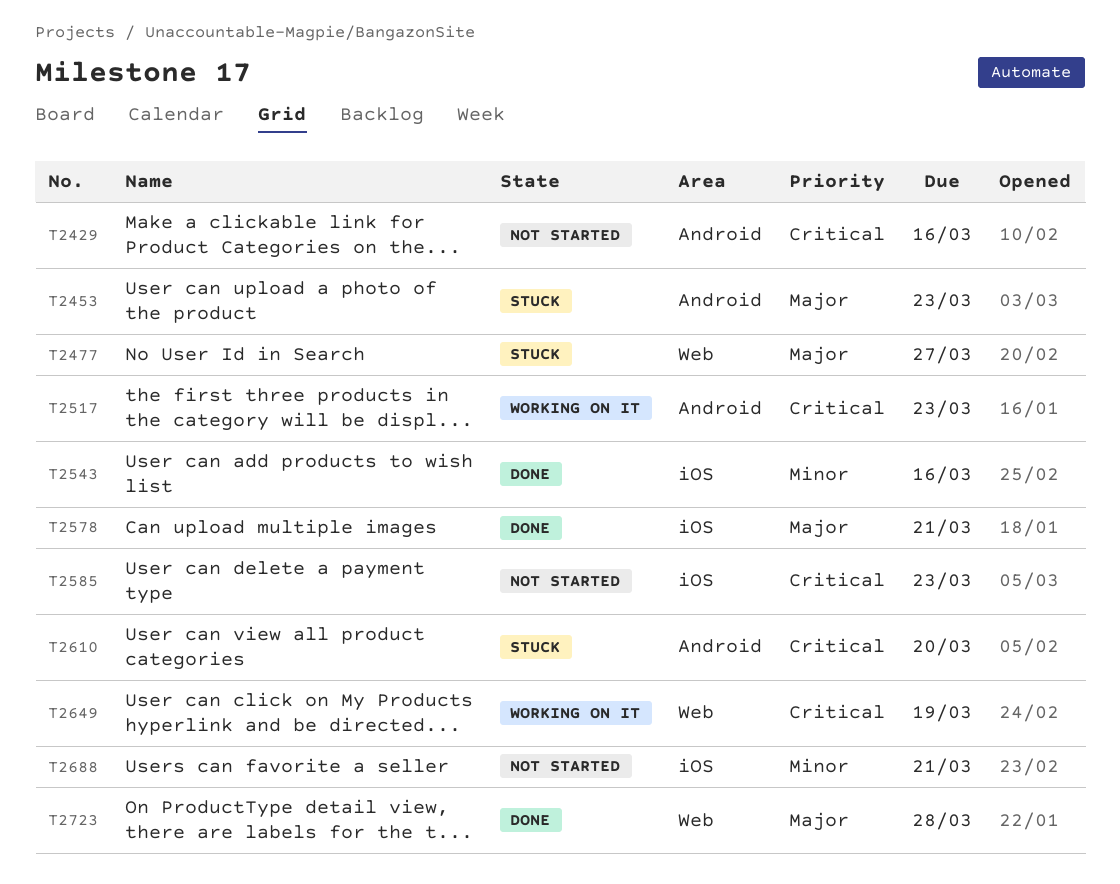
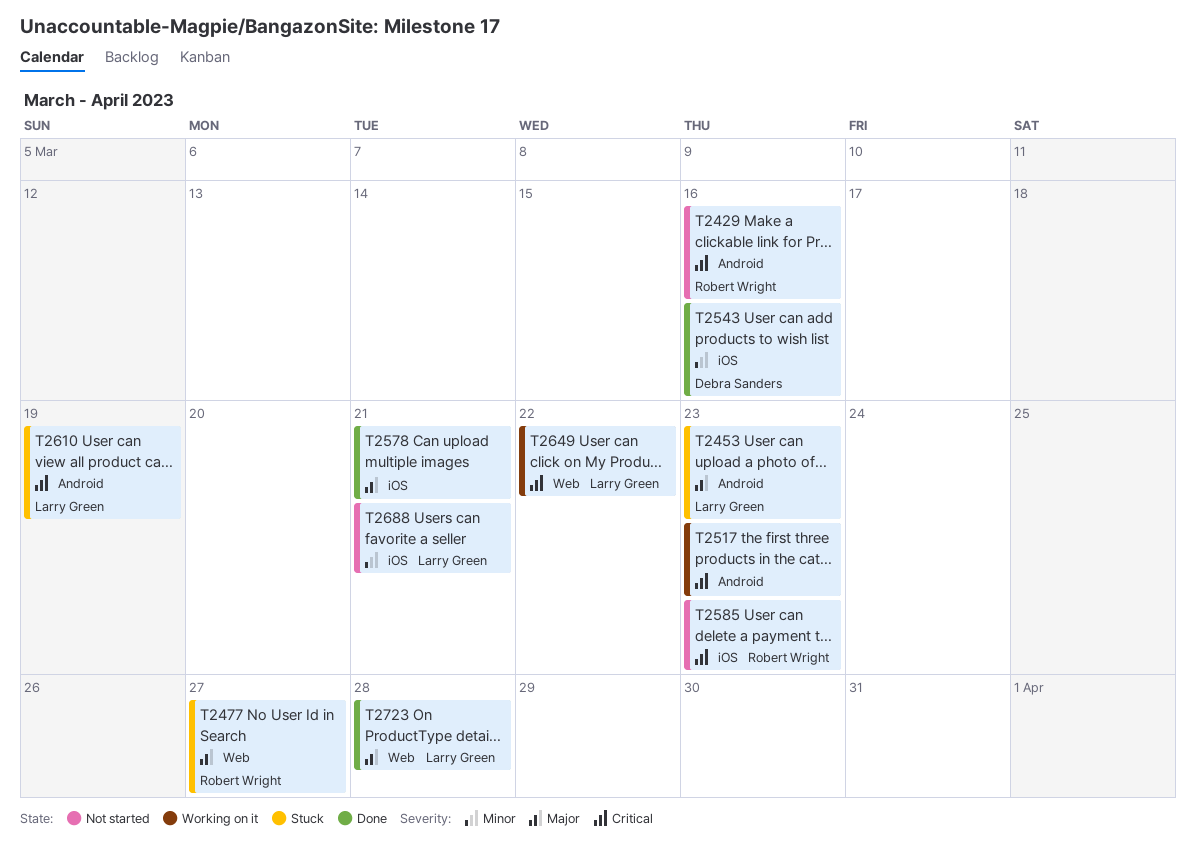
T2610, due: Mar 20 -> Mar 19
T2649, due: Mar 19 -> Mar 22

